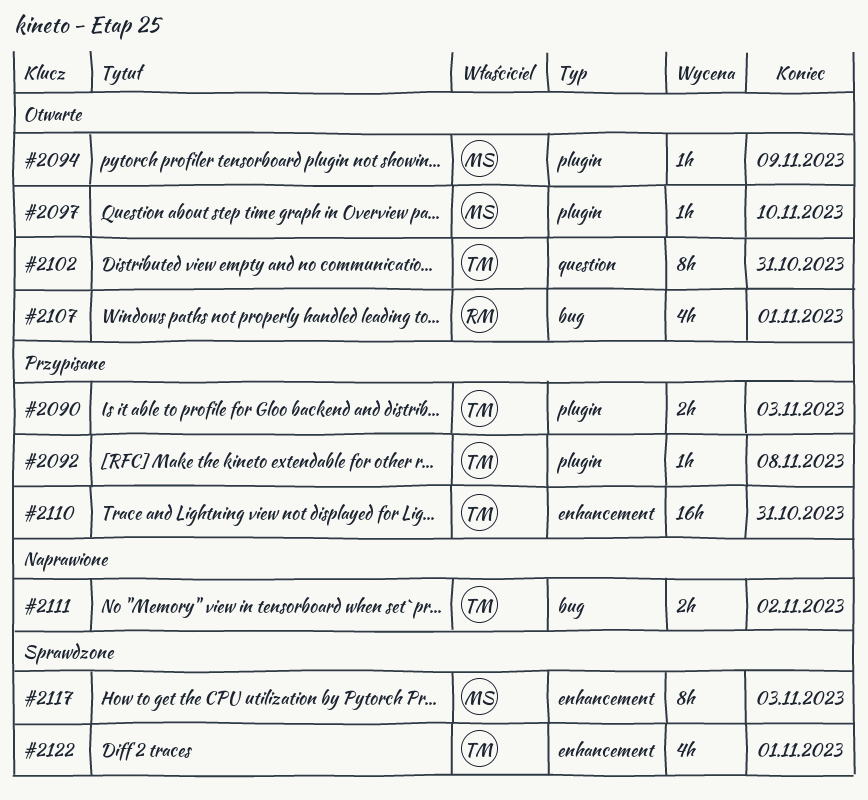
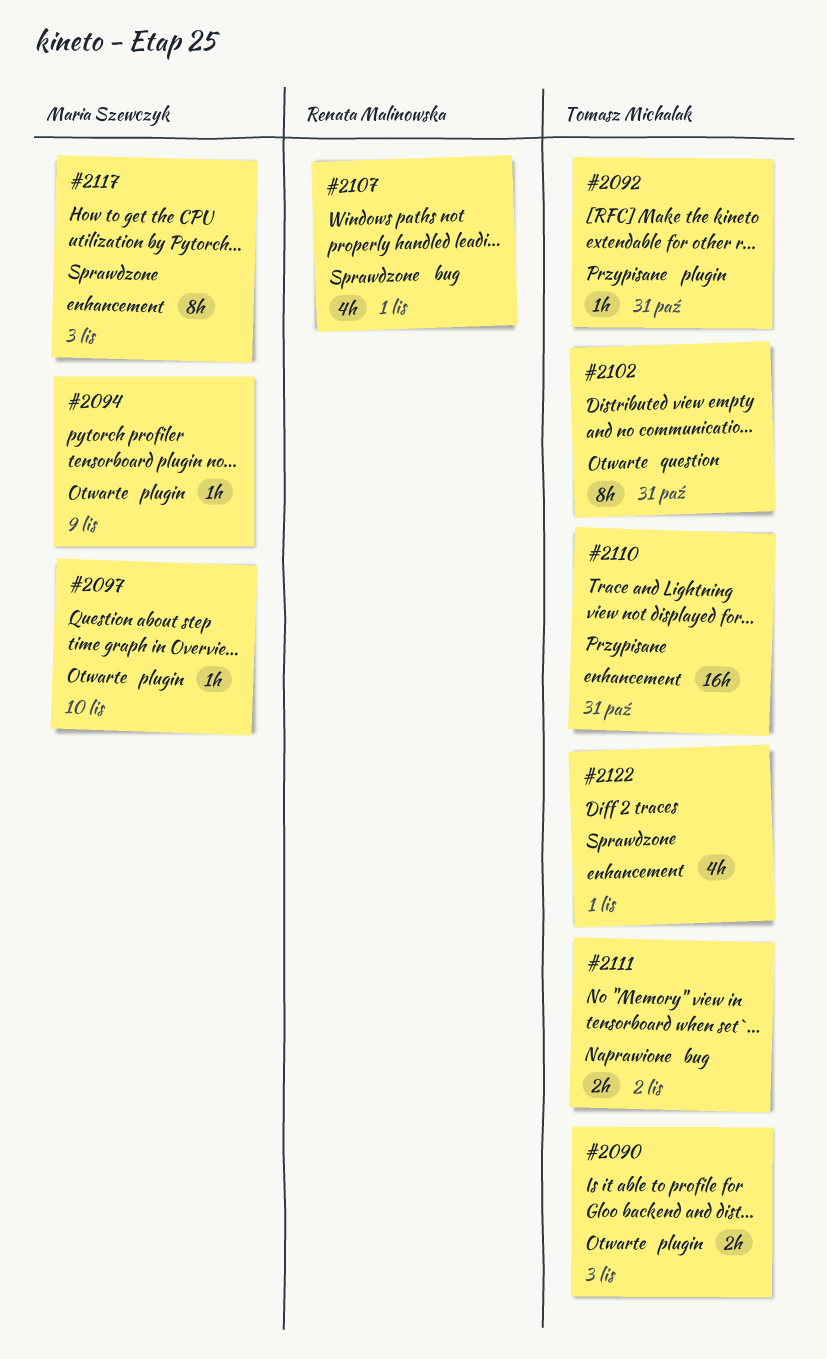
#2090, status: Przypisane -> Otwarte
#2092, due: Nov 8 -> Oct 31
#2107, status: Otwarte -> Sprawdzone

